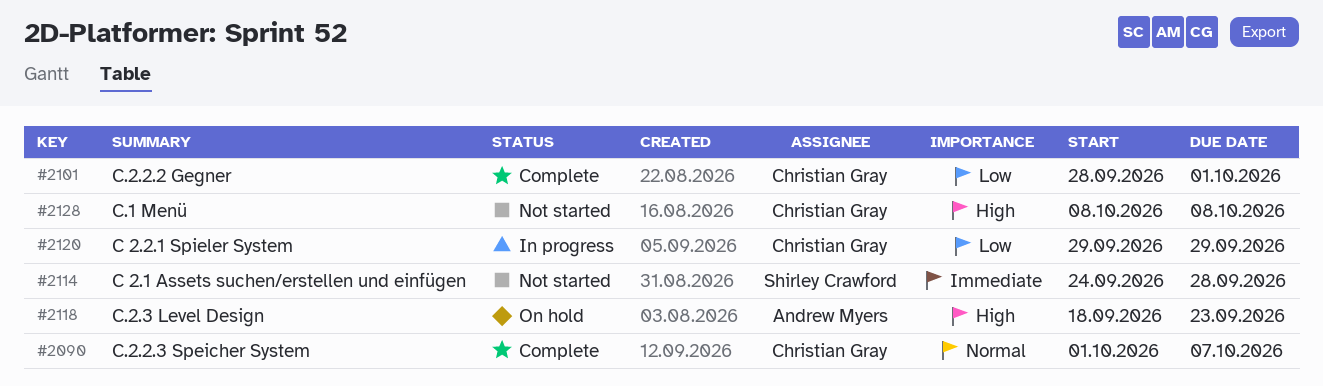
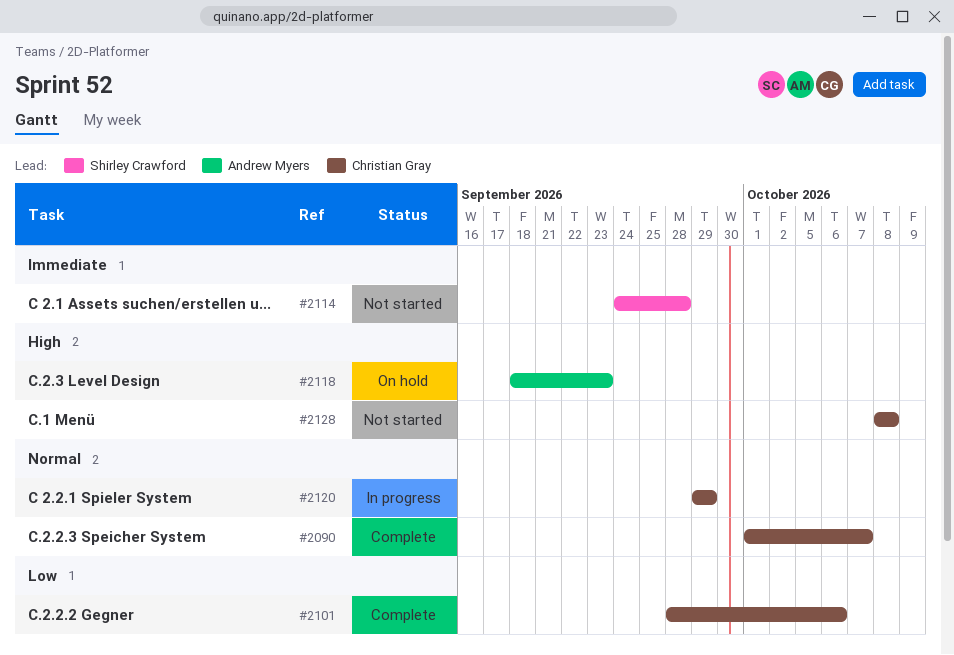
#2101, due: Oct 1 -> Oct 6
#2120, priority: Low -> Normal

